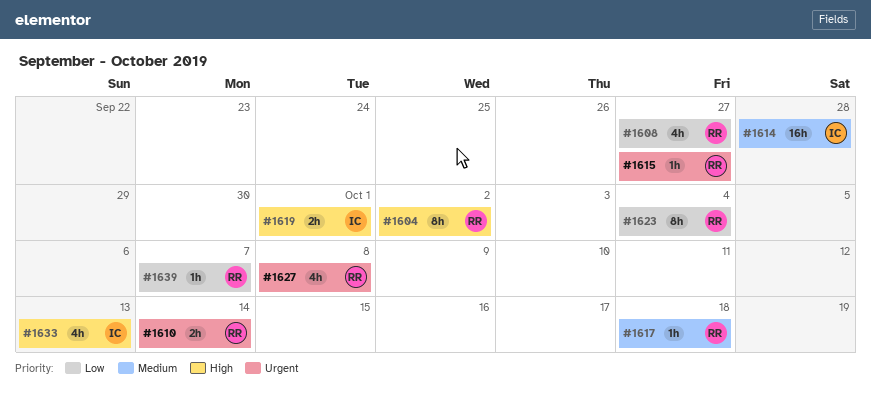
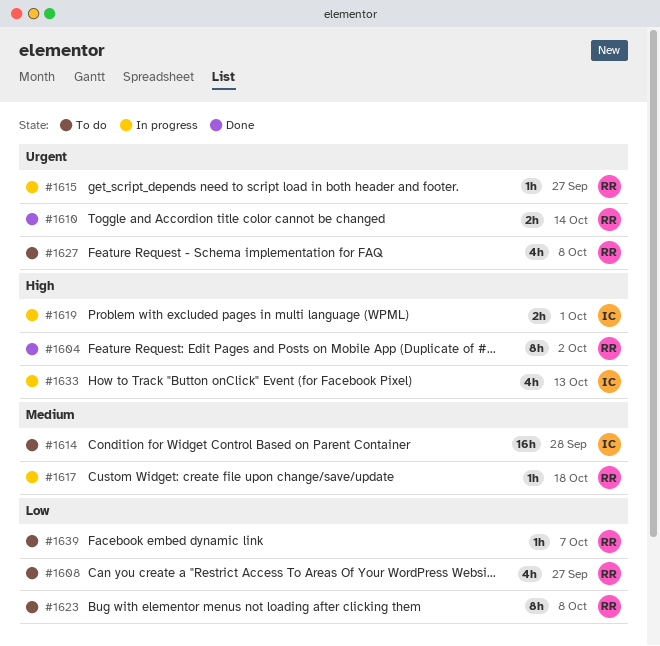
#1623, due: Oct 4 -> Oct 8

